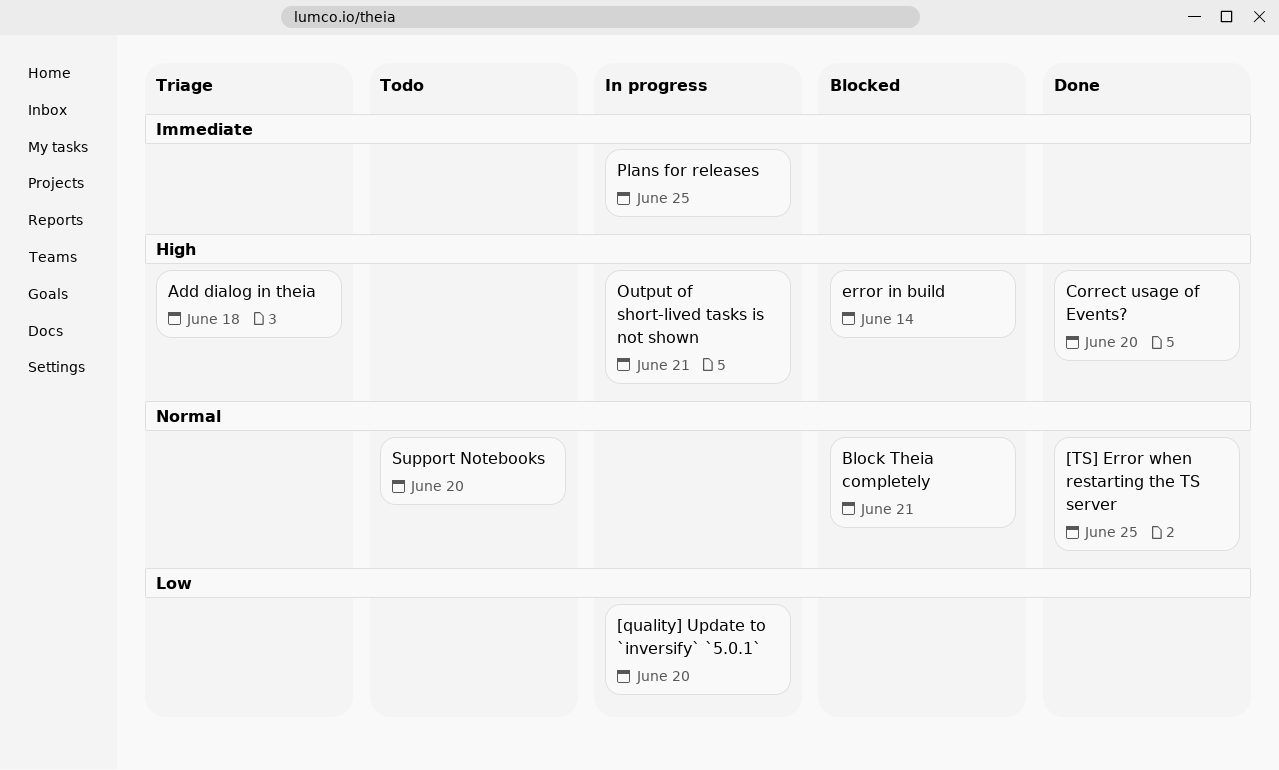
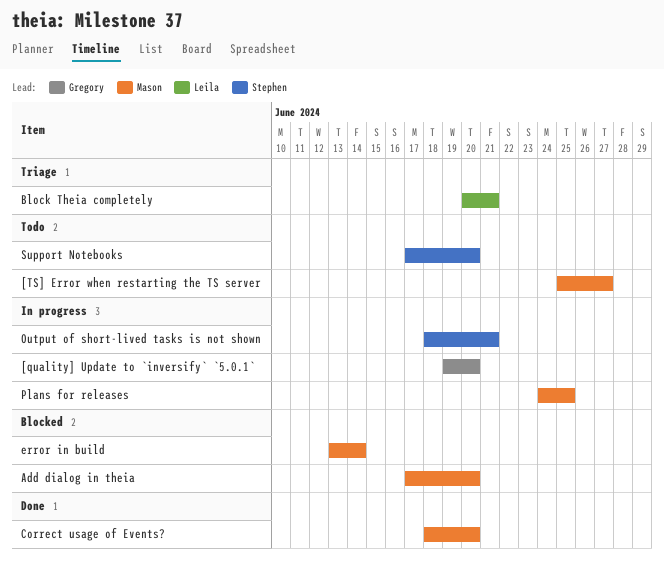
[TS] Error when restarting the TS server, status: Done -> Todo
[TS] Error when restarting the TS server, due: Jun 25 -> Jun 27
Add dialog in theia, status: Triage -> Blocked
Add dialog in theia, due: Jun 18 -> Jun 20
Block Theia completely, status: Blocked -> Triage

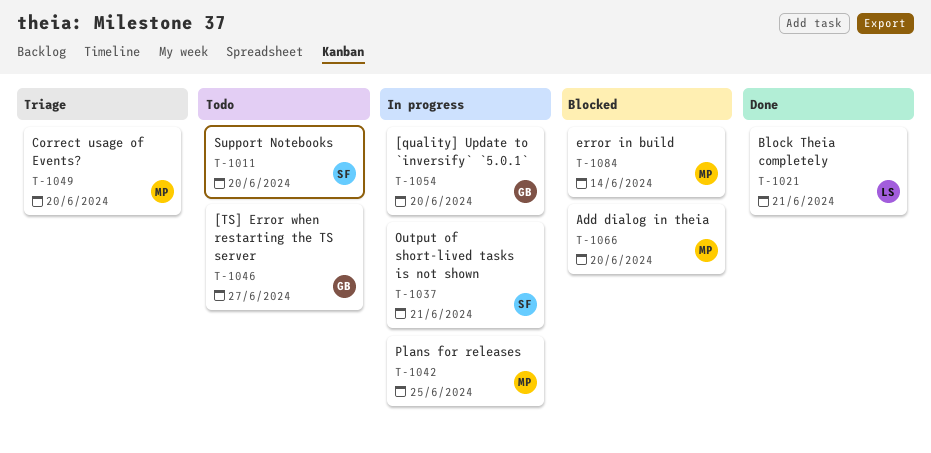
[TS] Error when restarting the TS server, owner: Mason -> Gregory
Block Theia completely, status: Triage -> Done
Correct usage of Events?, status: Done -> Triage

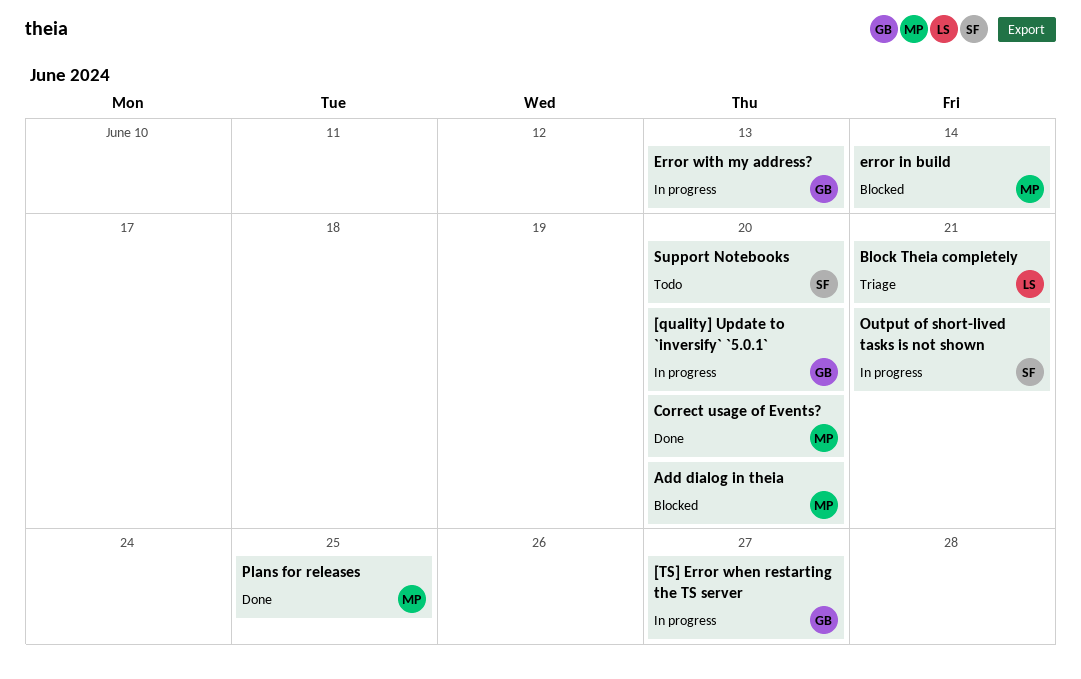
[TS] Error when restarting the TS server, status: Todo -> In progress
Block Theia completely, status: Done -> Triage
Correct usage of Events?, status: Triage -> Done
Error with my address?: none -> present
Plans for releases, status: In progress -> Done

